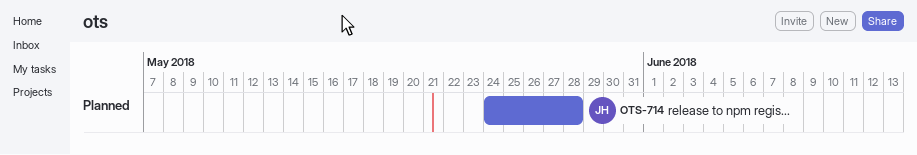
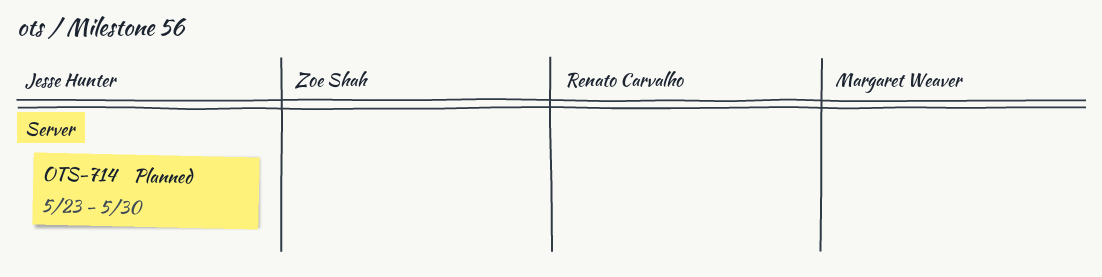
OTS-714, start: May 24 -> May 23
OTS-714, due: May 28 -> May 30

